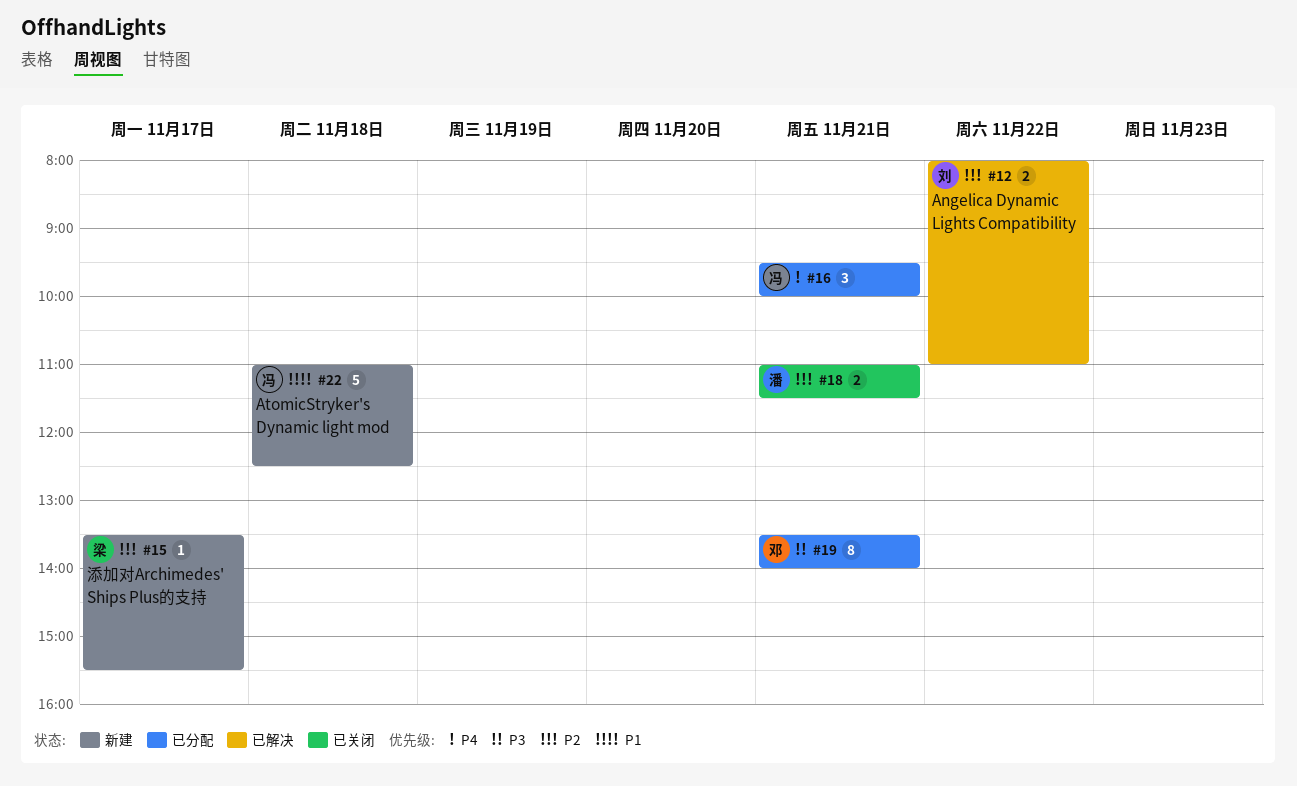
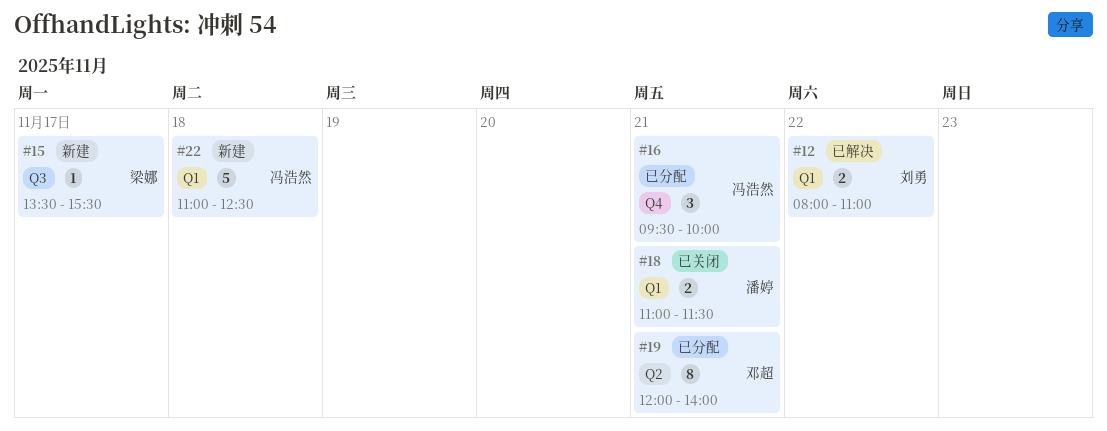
#19, begins: 13:30 -> 12:00

